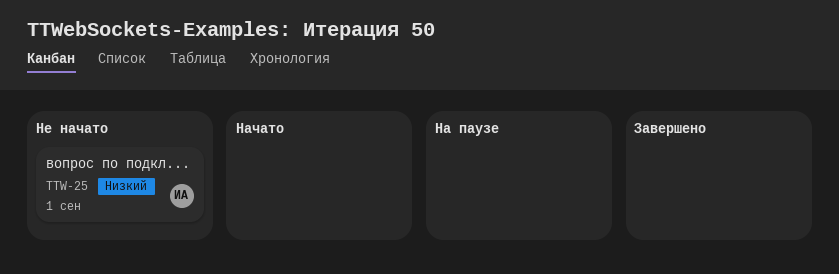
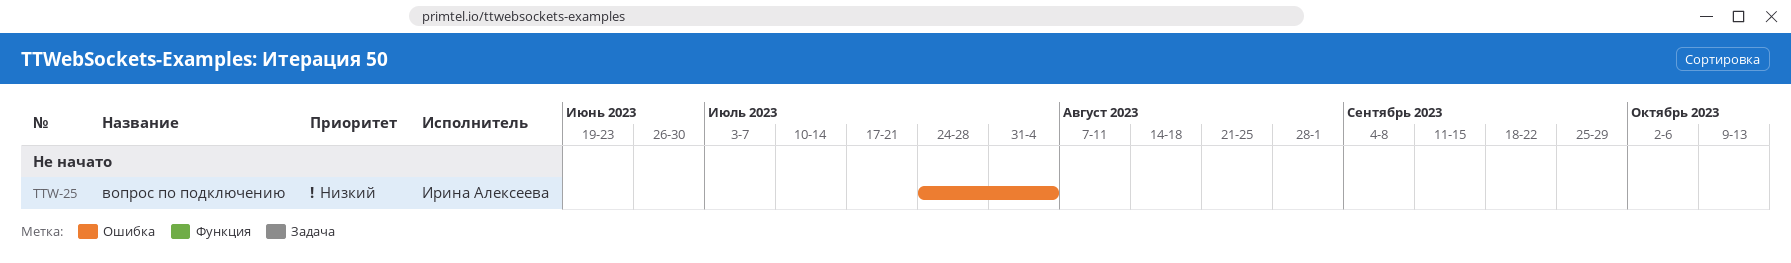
TTW-25, due: Sep 1 -> Aug 4

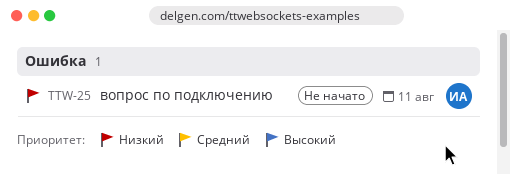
TTW-25, due: Aug 4 -> Aug 11

